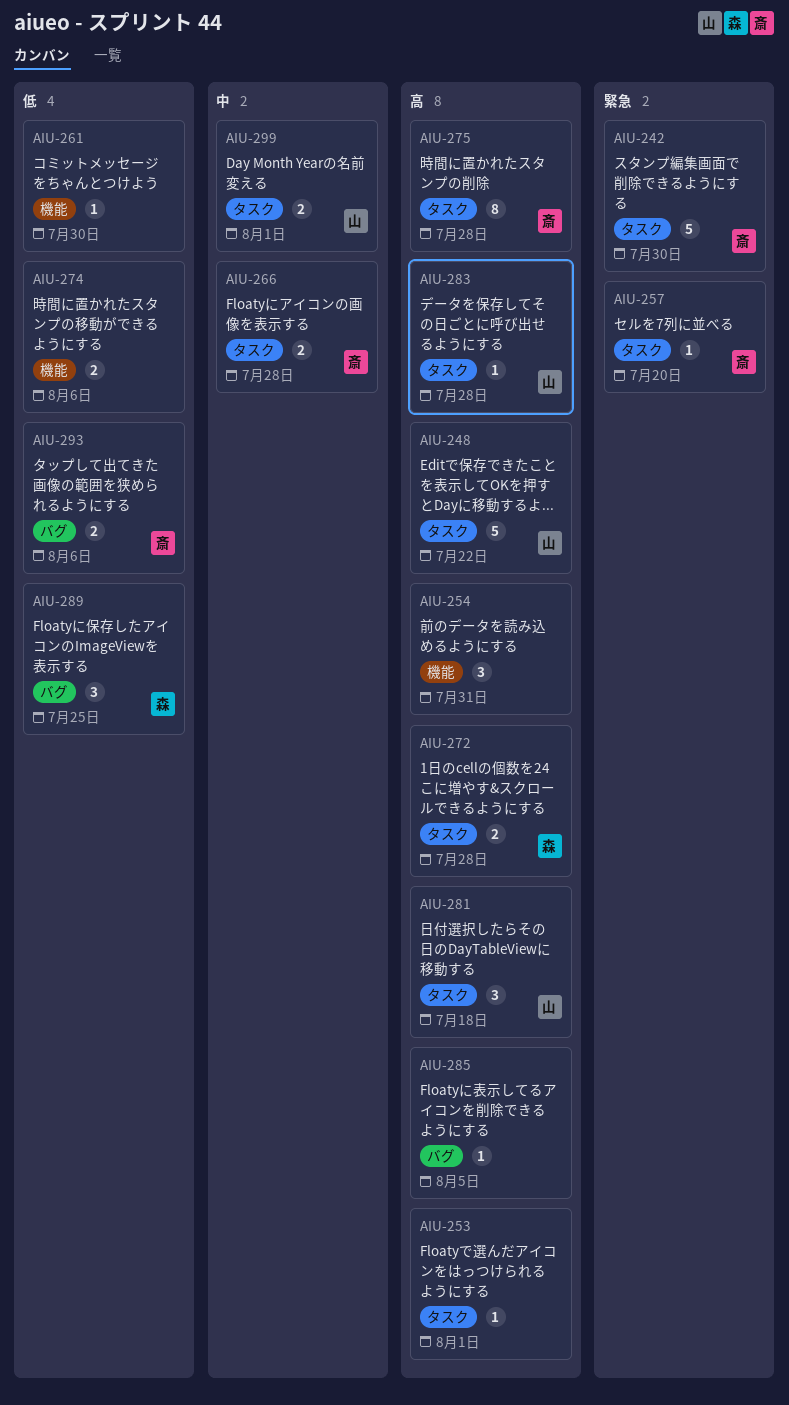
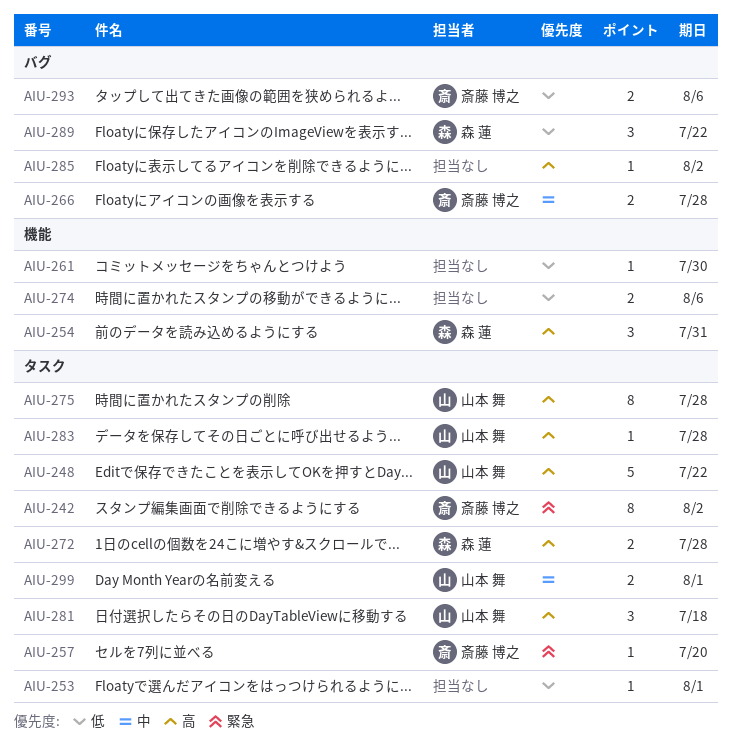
AIU-242, estimate: 5 -> 8
AIU-242, due: Jul 30 -> Aug 2
AIU-253, priority: 高 -> 低
AIU-254, owner: none -> 森 蓮
AIU-266, label: タスク -> バグ
AIU-275, owner: 斎藤 博之 -> 山本 舞
AIU-285, due: Aug 5 -> Aug 2
AIU-289, due: Jul 25 -> Jul 22

